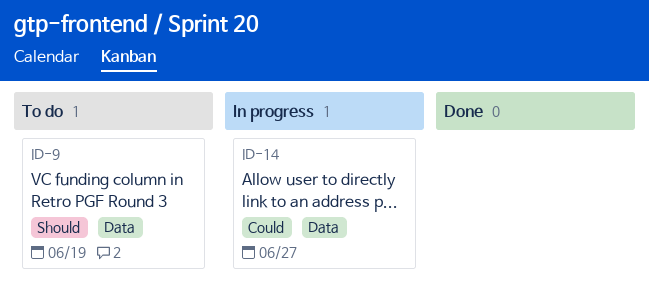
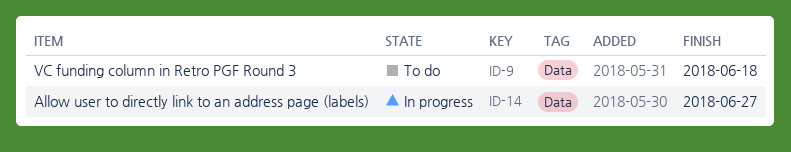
ID-9, due: Jun 19 -> Jun 18

